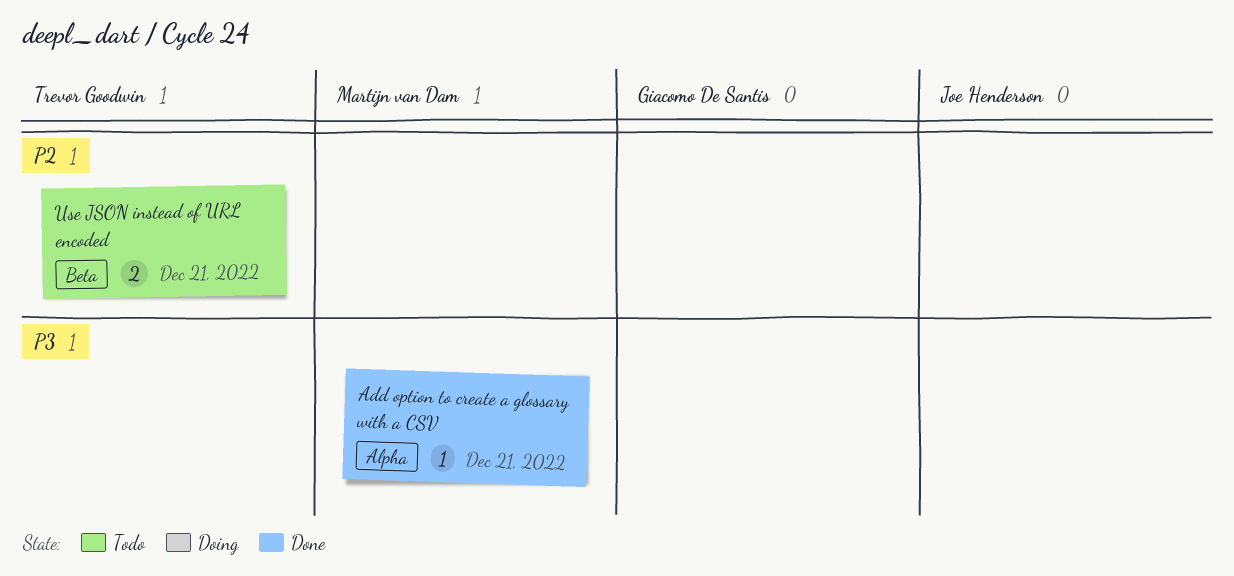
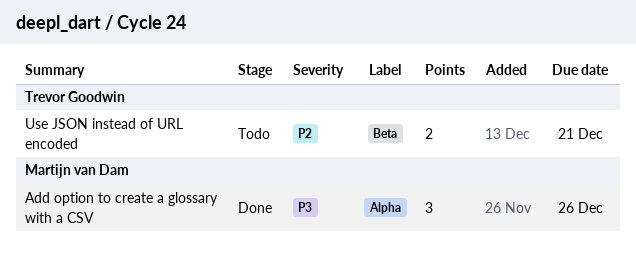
Add option to create a glossary with a CSV, estimate: 1 -> 3
Add option to create a glossary with a CSV, due: Dec 21 -> Dec 26

